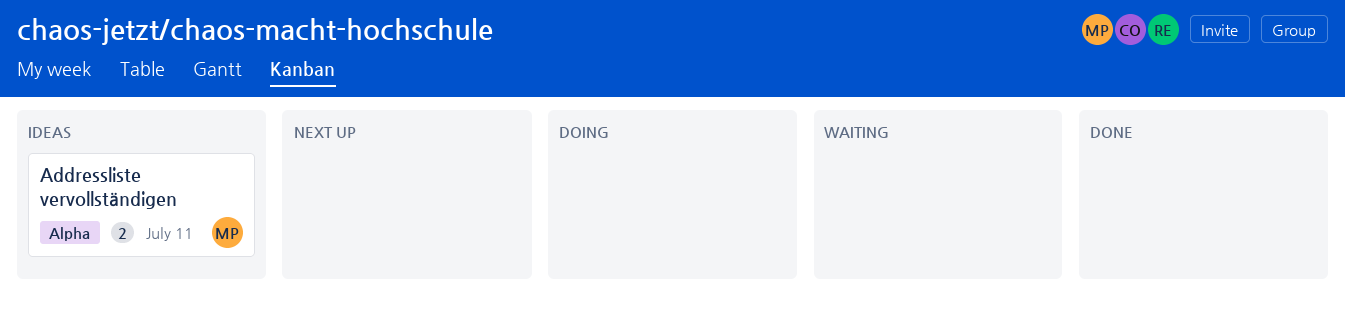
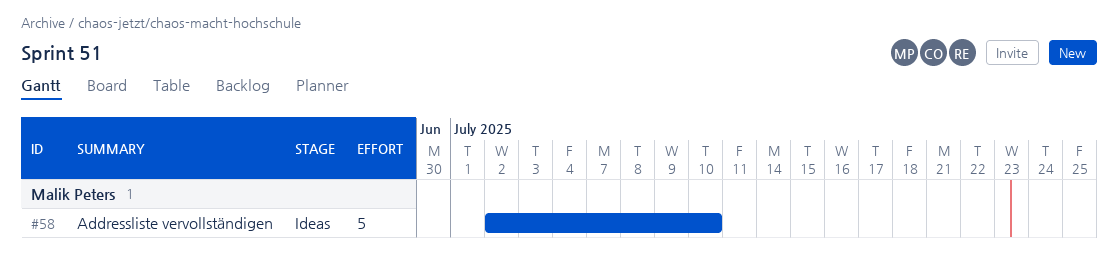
Addressliste vervollständigen, estimate: 2 -> 5
Addressliste vervollständigen, due: Jul 11 -> Jul 10

